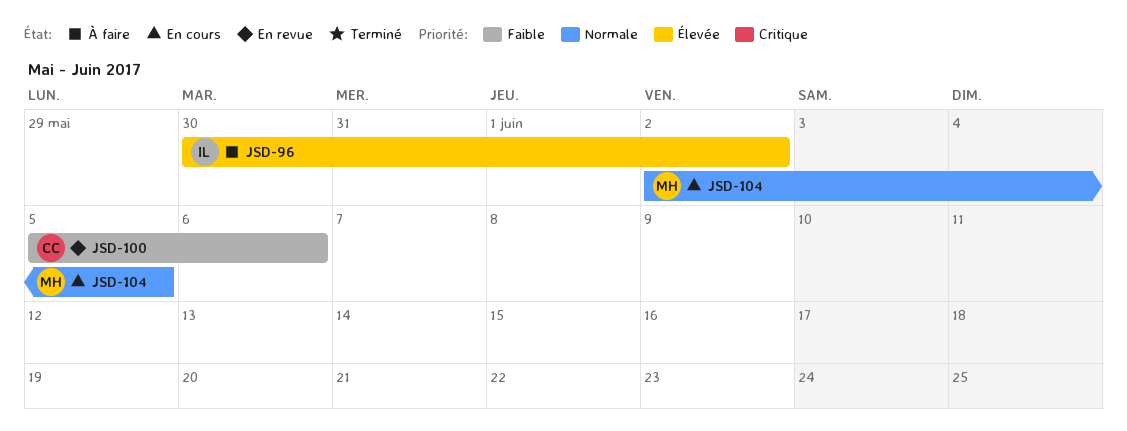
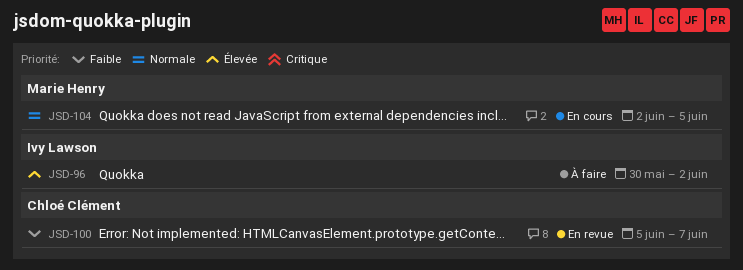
JSD-100, due: Jun 6 -> Jun 7

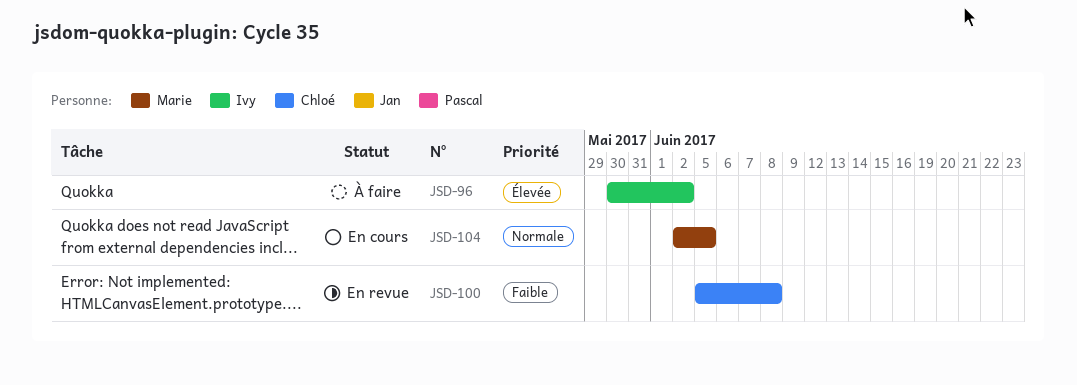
JSD-100, due: Jun 7 -> Jun 8

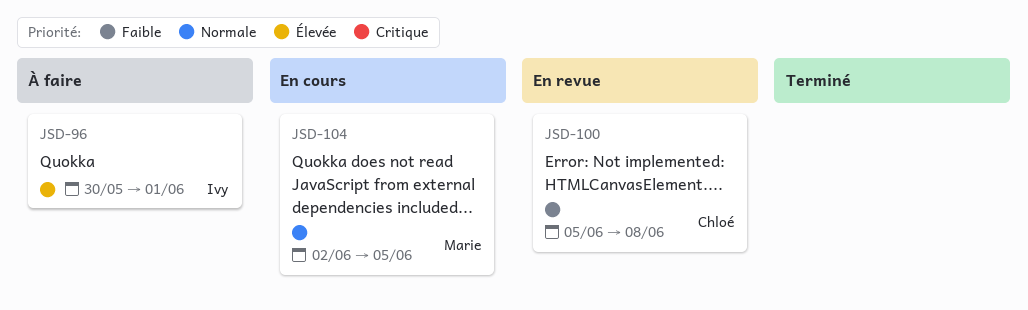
JSD-96, due: Jun 2 -> Jun 1

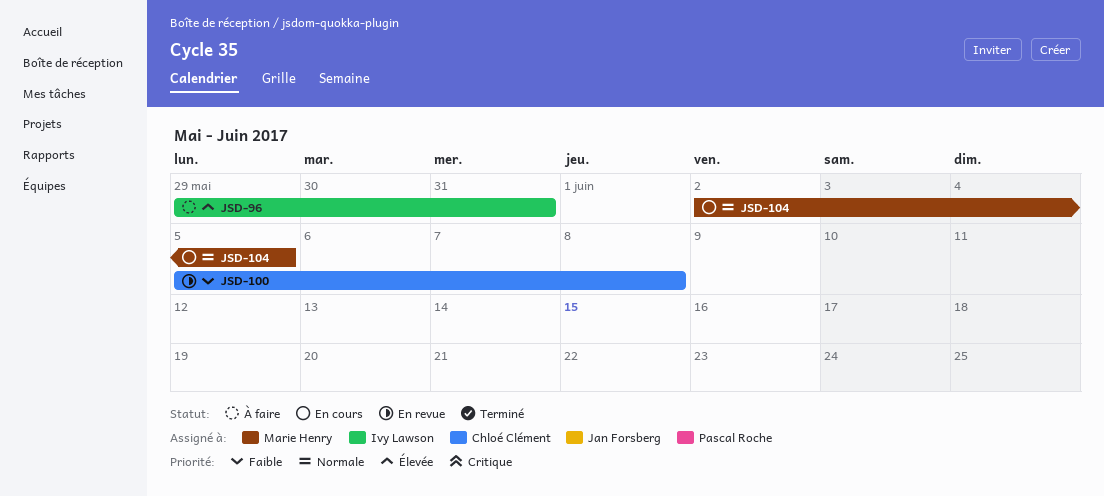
JSD-96, start: May 30 -> May 29
JSD-96, due: Jun 1 -> May 31

